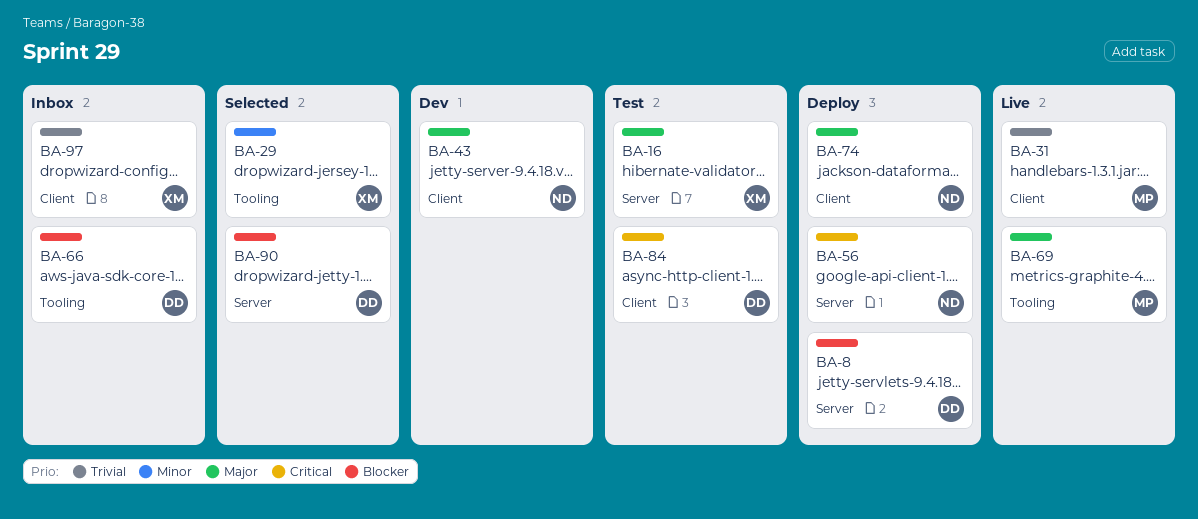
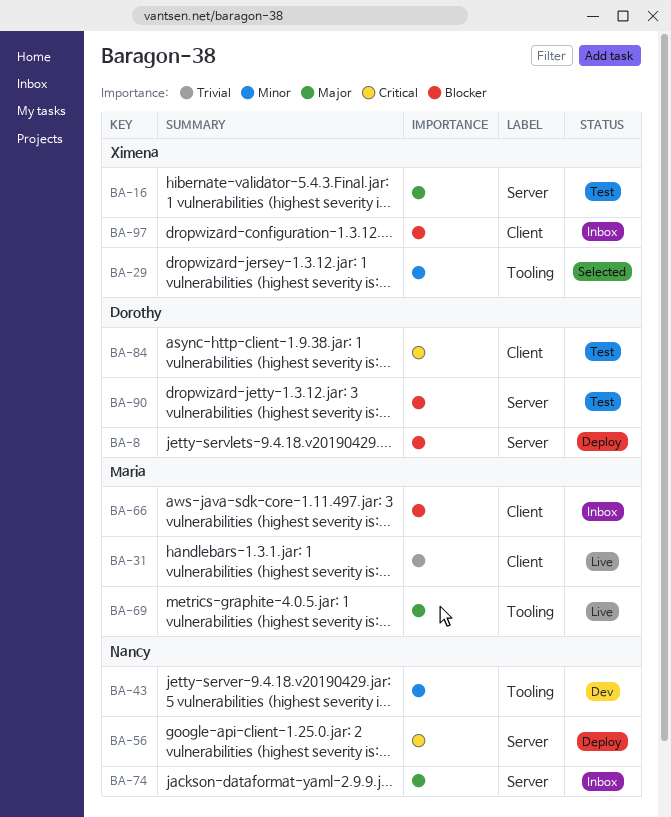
BA-43, priority: Major -> Minor
BA-43, label: Client -> Tooling
BA-66, owner: Dorothy -> Maria
BA-66, label: Tooling -> Client
BA-74, status: Deploy -> Inbox
BA-74, label: Client -> Server
BA-90, status: Selected -> Test
BA-97, priority: Trivial -> Blocker

